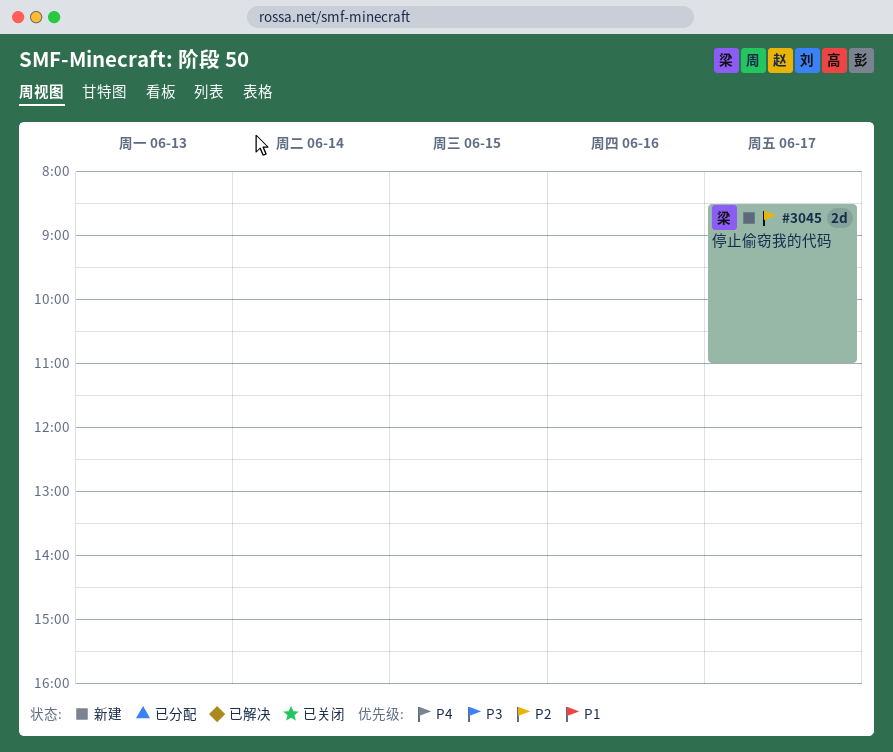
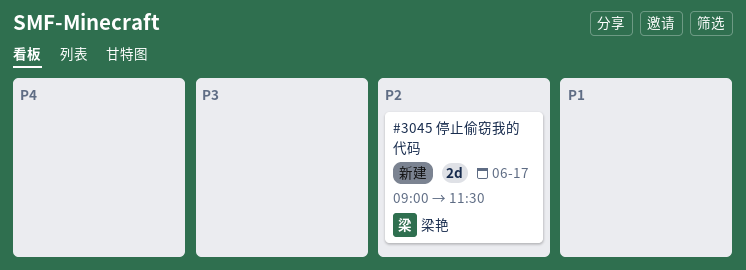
#3045, begins: 08:30 -> 09:00
#3045, ends: 11:00 -> 11:30

